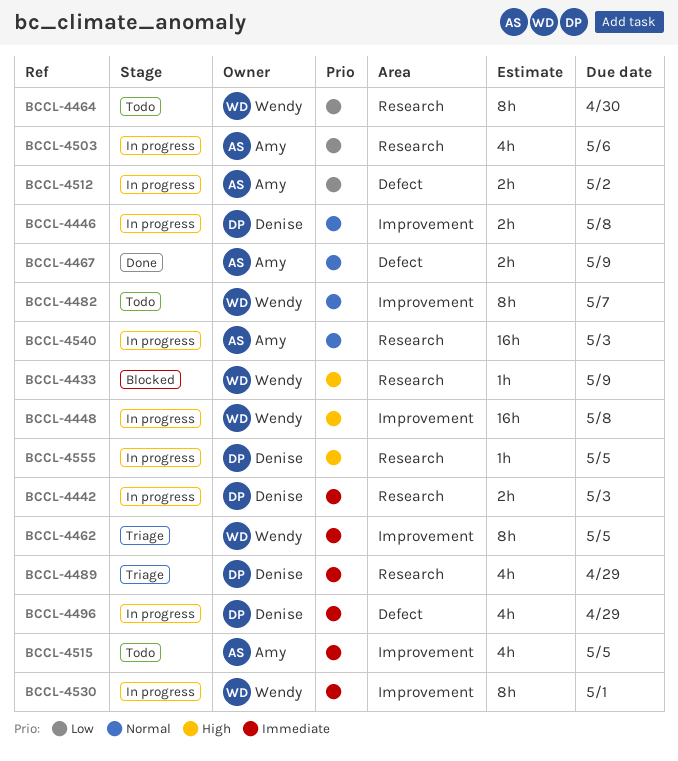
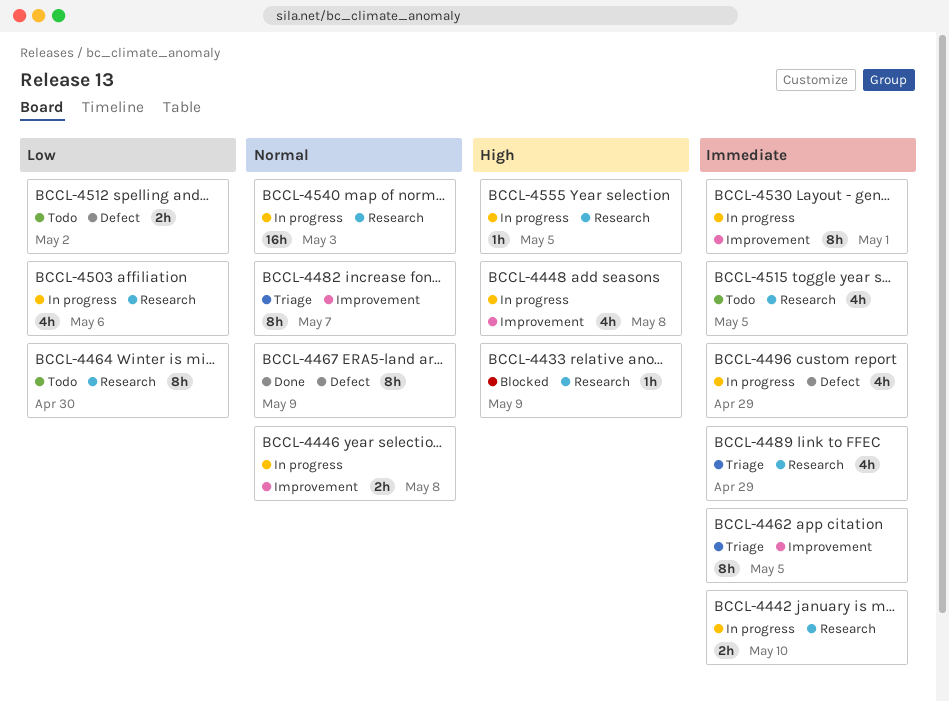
BCCL-4442, due: May 3 -> May 10
BCCL-4448, estimate: 16h -> 4h
BCCL-4467, estimate: 2h -> 8h
BCCL-4482, status: Todo -> Triage
BCCL-4512, status: In progress -> Todo
BCCL-4515, label: Improvement -> Research

